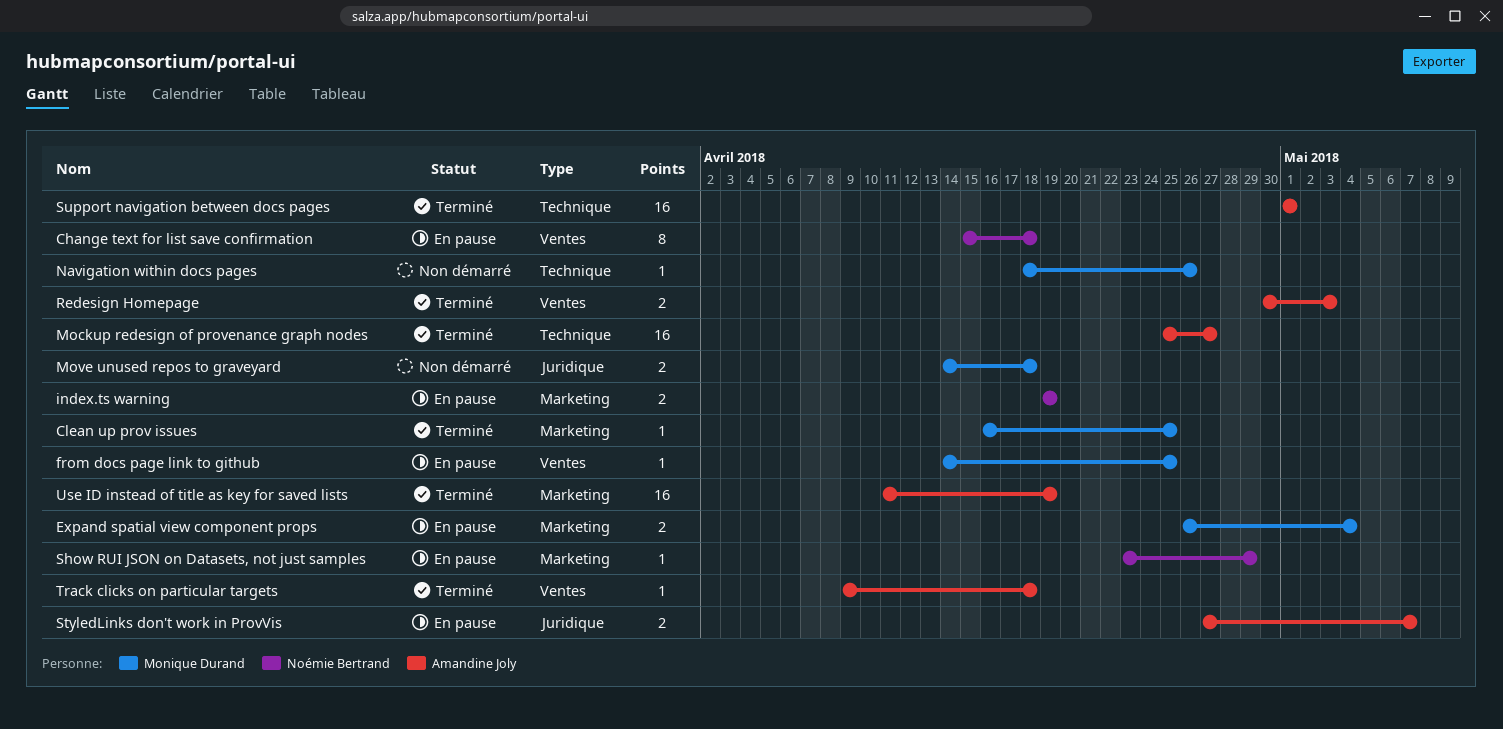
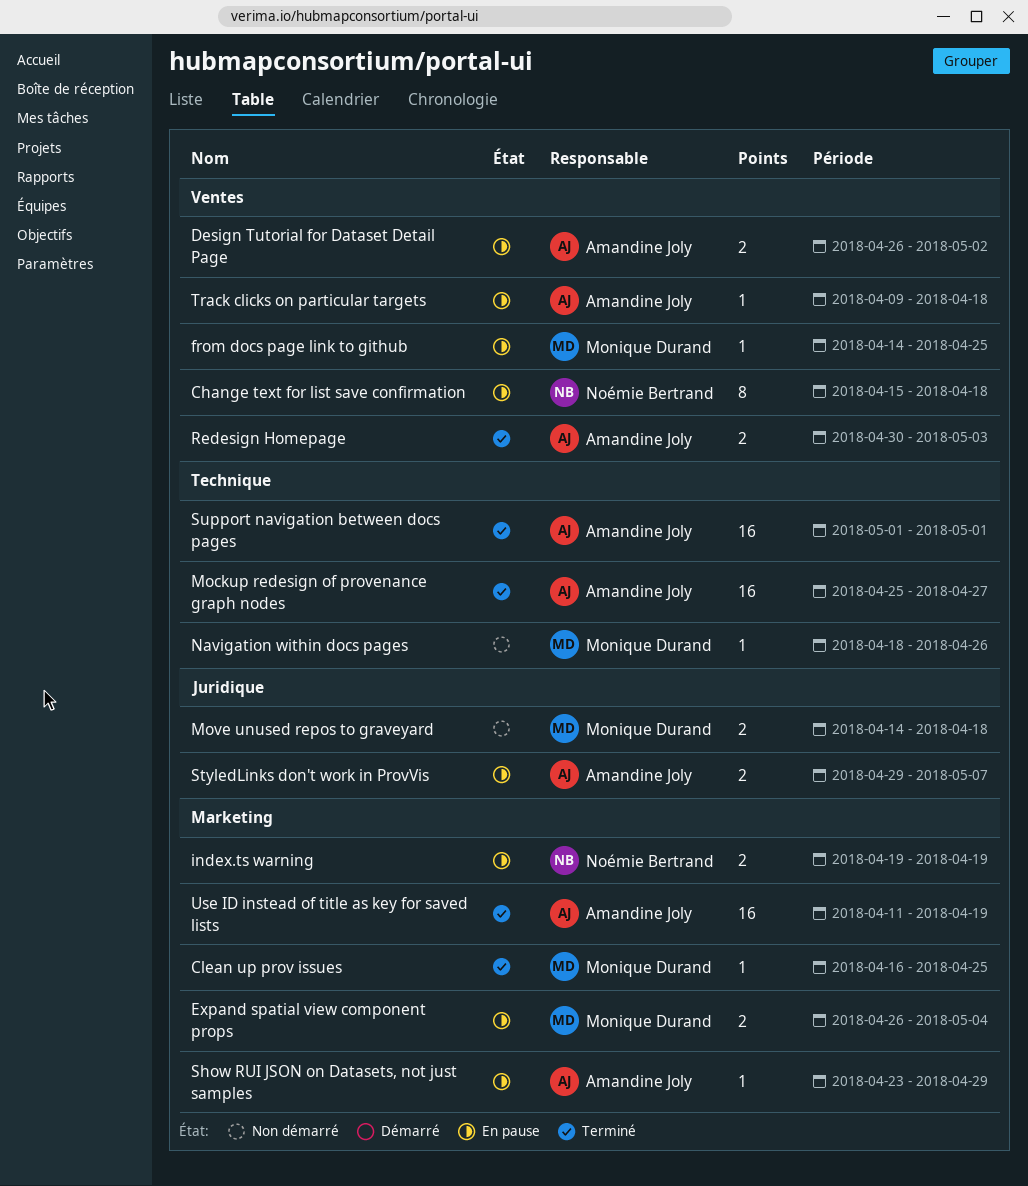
Design Tutorial for Dataset Detail Page: none -> present
Show RUI JSON on Datasets, not just samples, owner: Noémie Bertrand -> Amandine Joly
StyledLinks don't work in ProvVis, start: Apr 27 -> Apr 29
Track clicks on particular targets, status: Terminé -> En pause

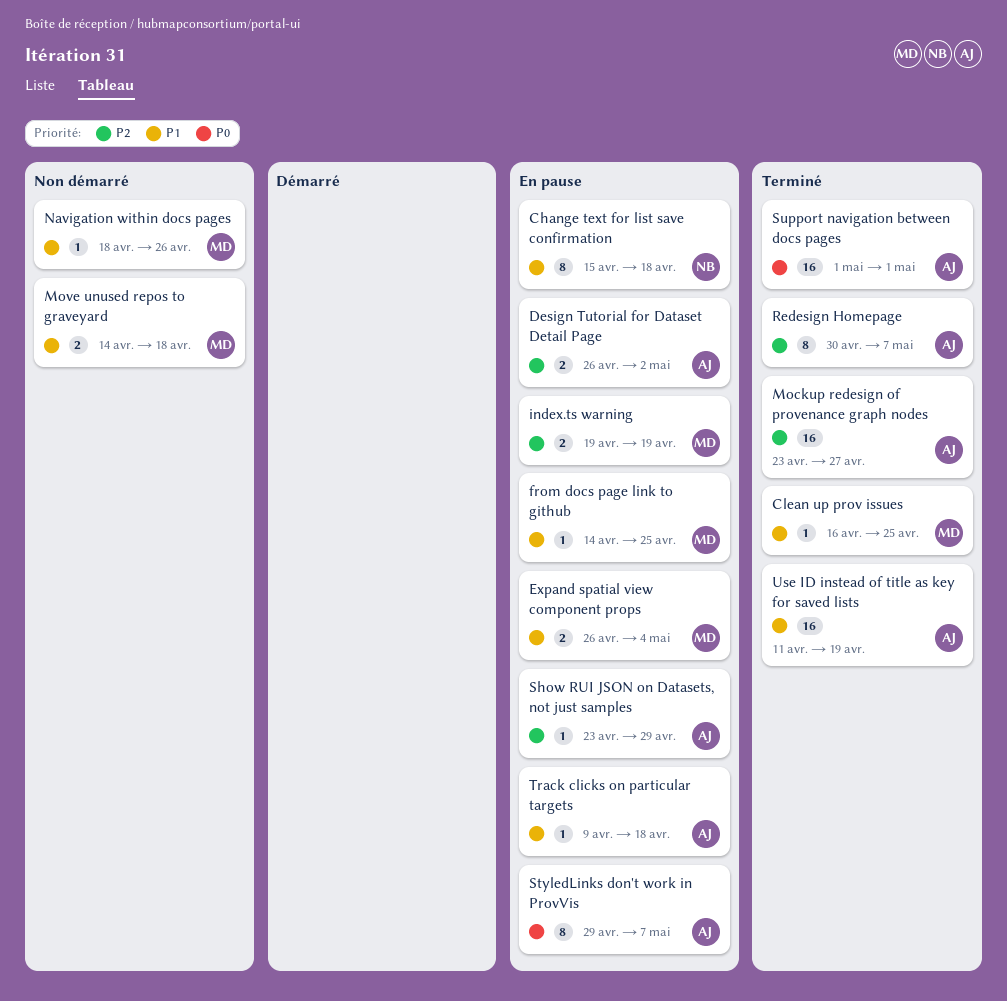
index.ts warning, owner: Noémie Bertrand -> Monique Durand
Mockup redesign of provenance graph nodes, start: Apr 25 -> Apr 23
Redesign Homepage, estimate: 2 -> 8
Redesign Homepage, due: May 3 -> May 7
StyledLinks don't work in ProvVis, estimate: 2 -> 8

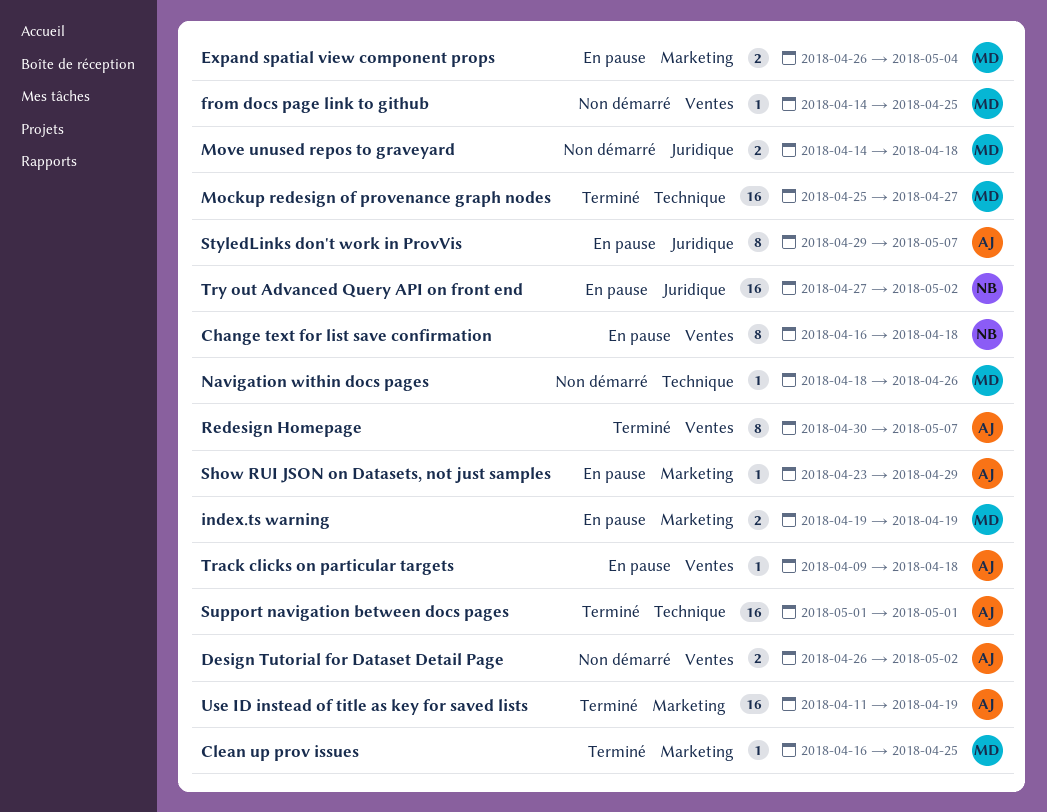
Change text for list save confirmation, start: Apr 15 -> Apr 16
Design Tutorial for Dataset Detail Page, status: En pause -> Non démarré
from docs page link to github, status: En pause -> Non démarré
Mockup redesign of provenance graph nodes, owner: AJ -> MD
Mockup redesign of provenance graph nodes, start: Apr 23 -> Apr 25
Try out Advanced Query API on front end: none -> present

